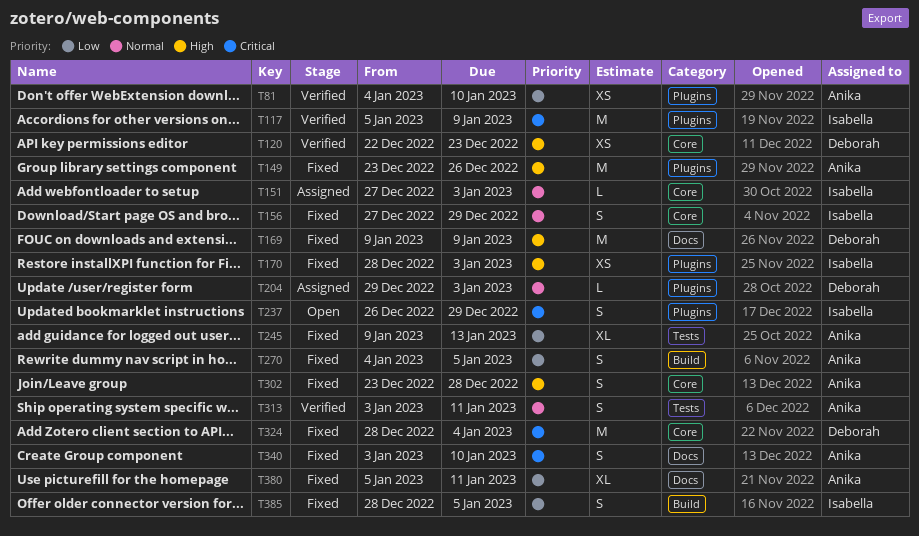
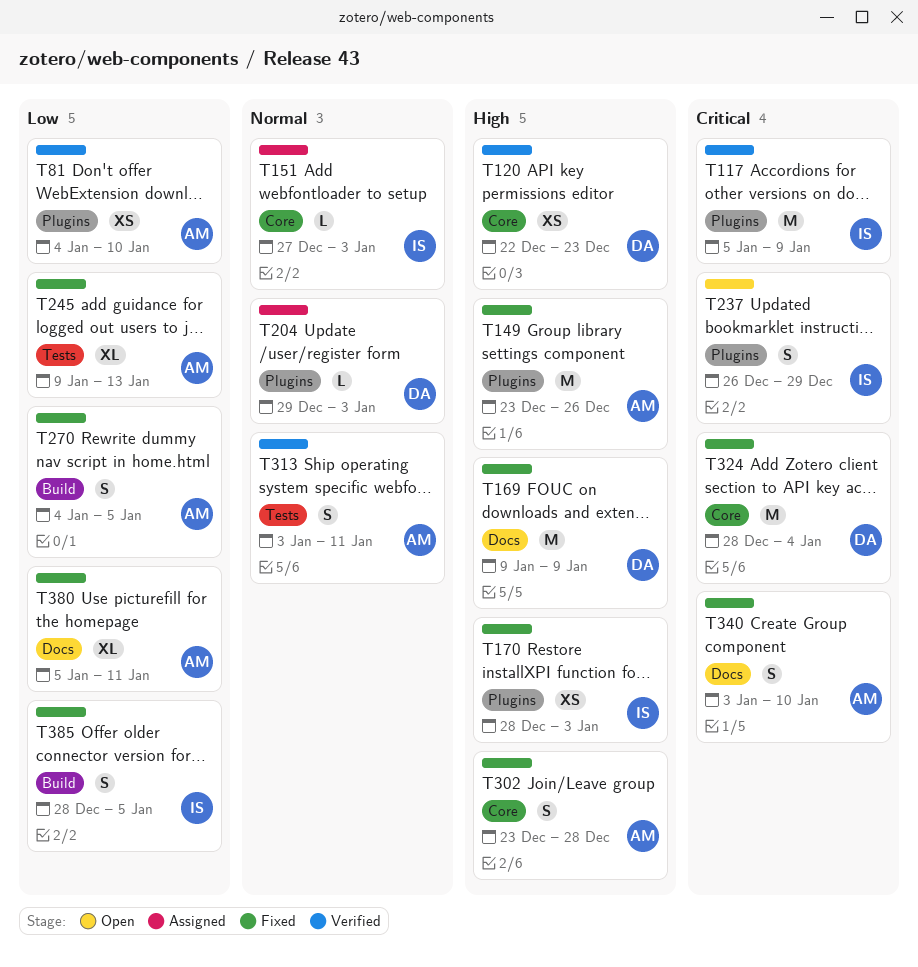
T156: present -> none

